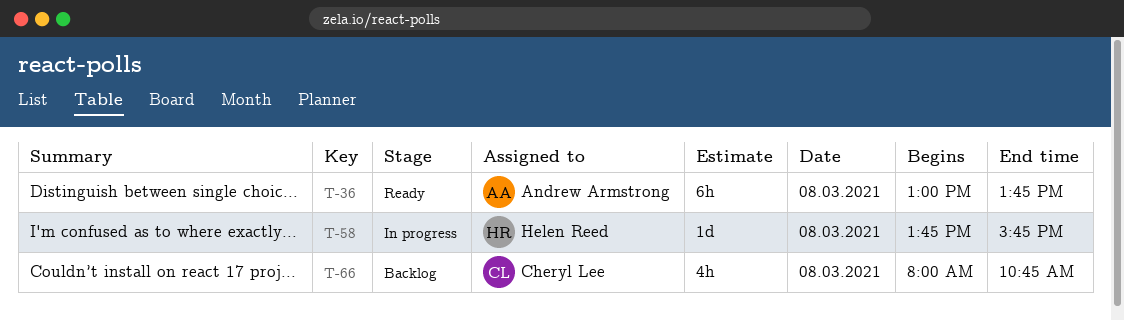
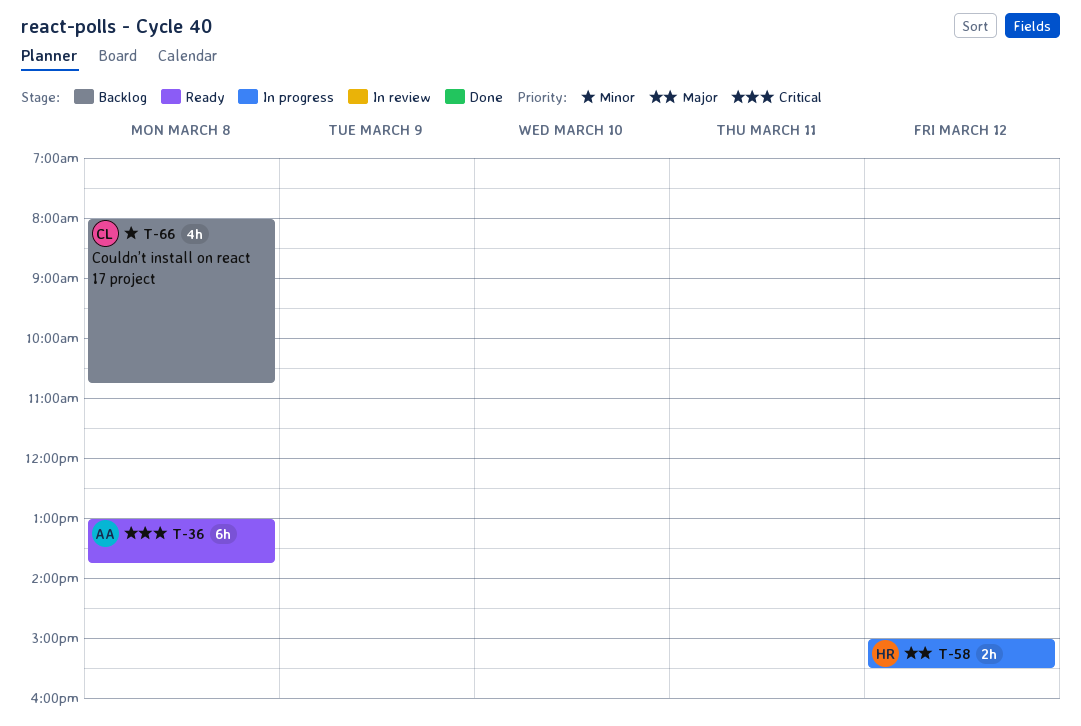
T-58, estimate: 1d -> 2h
T-58, day: Mar 8 -> Mar 12
T-58, begins: 13:45 -> 15:00
T-58, ends: 15:45 -> 15:30

